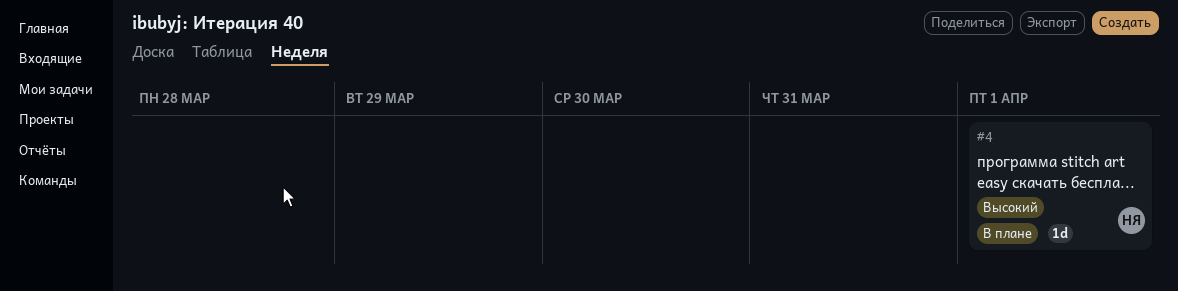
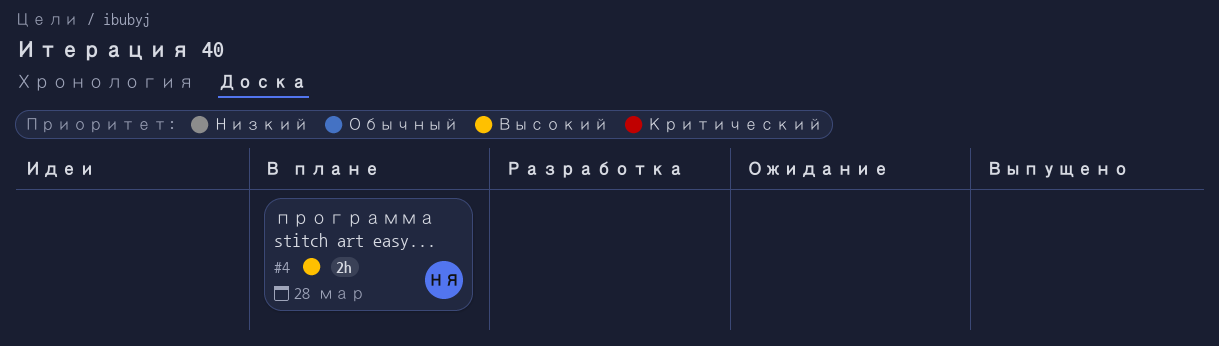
#4, estimate: 1d -> 2h
#4, due: Apr 1 -> Mar 28

